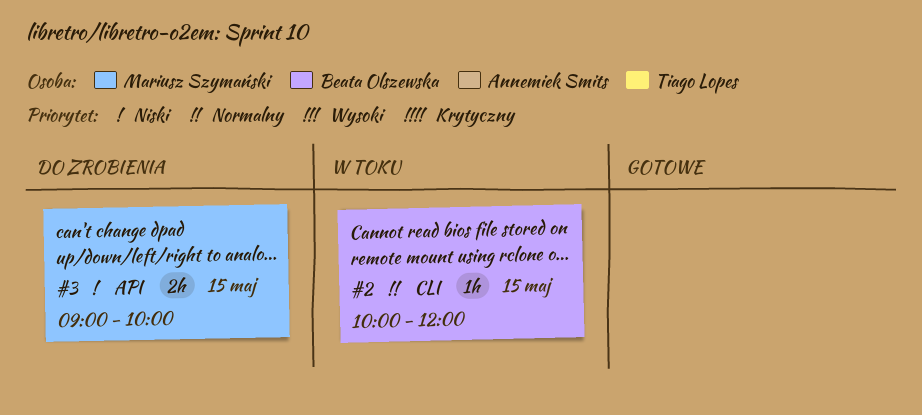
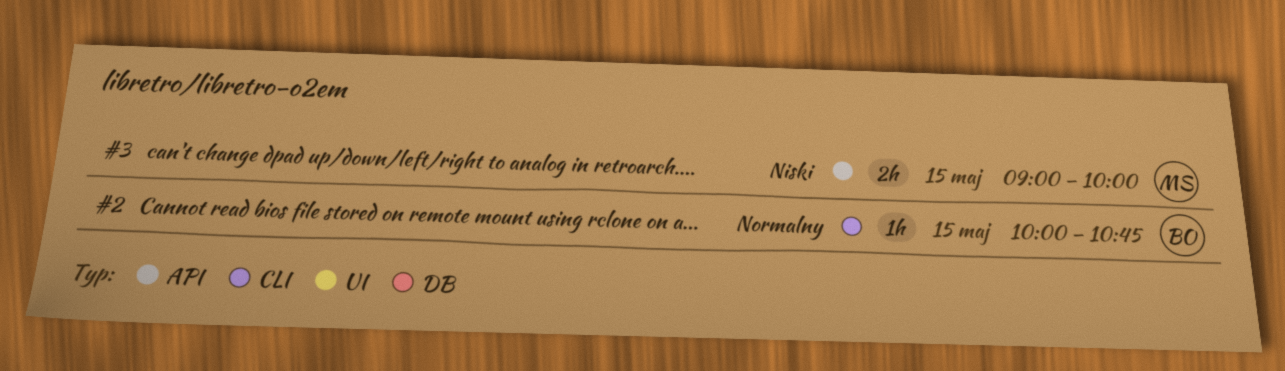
#2, ends: 12:00 -> 10:45

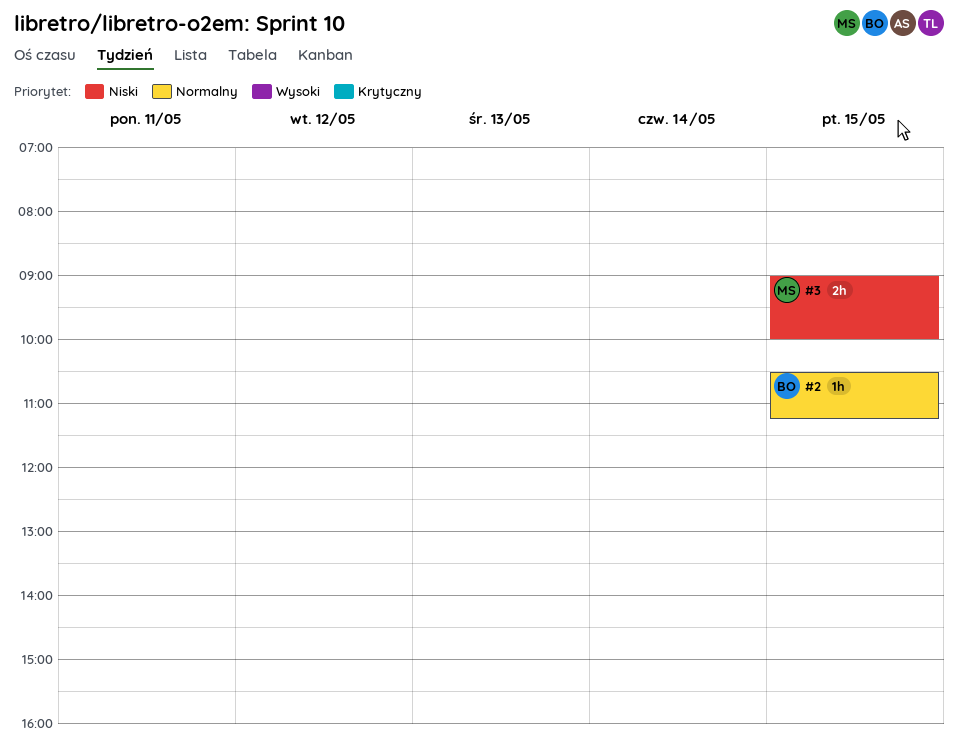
#2, begins: 10:00 -> 10:30
#2, ends: 10:45 -> 11:15

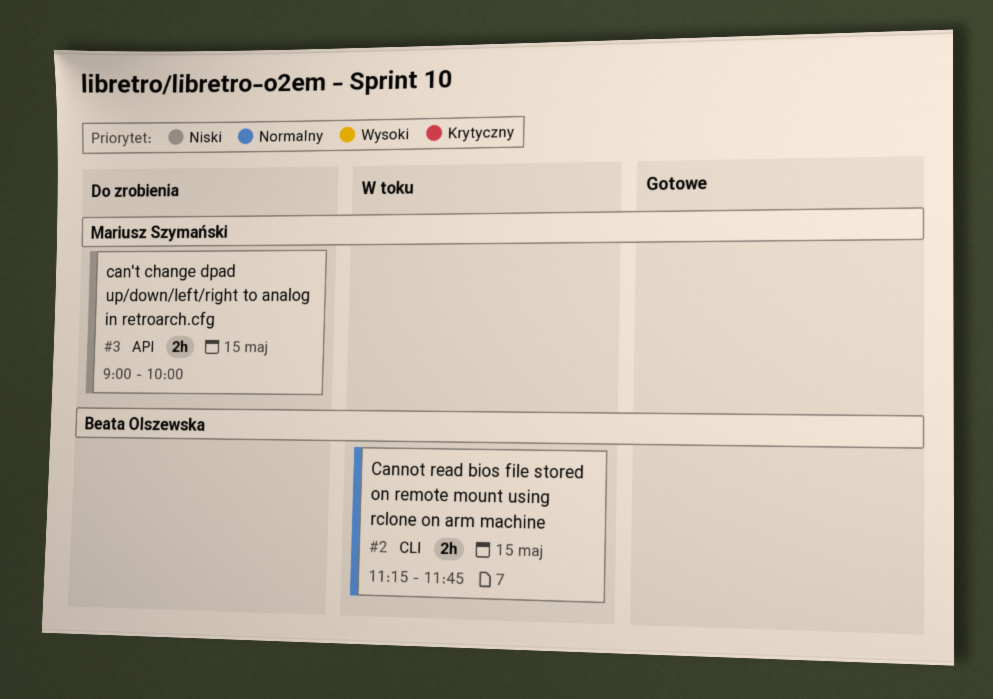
#2, estimate: 1h -> 2h
#2, begins: 10:30 -> 11:15
#2, ends: 11:15 -> 11:45

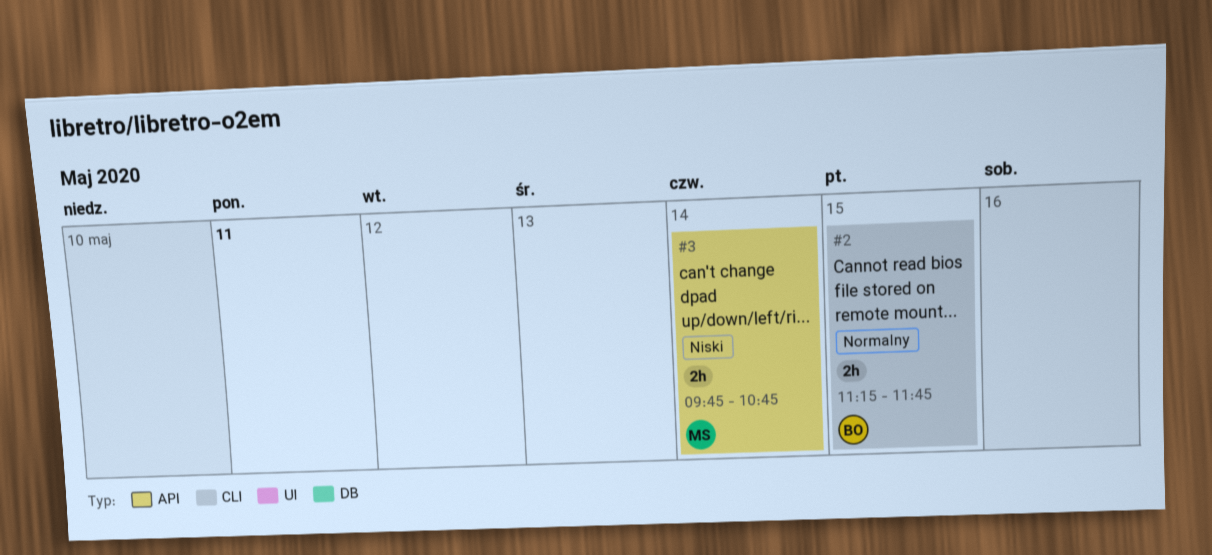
#3, day: May 15 -> May 14
#3, begins: 09:00 -> 09:45
#3, ends: 10:00 -> 10:45

